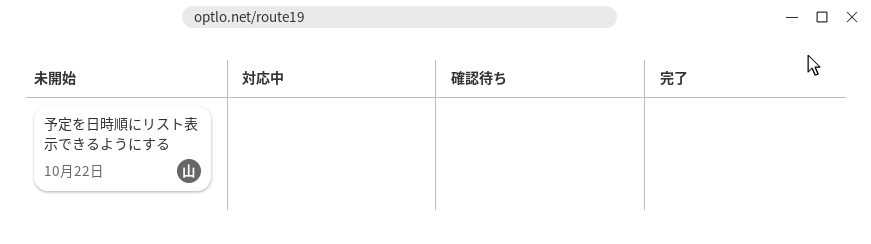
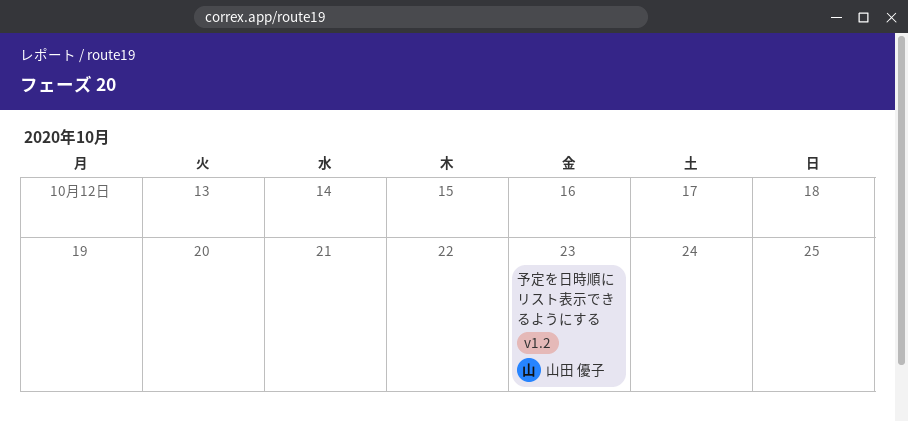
予定を日時順にリスト表示できるようにする, due: Oct 22 -> Oct 23

